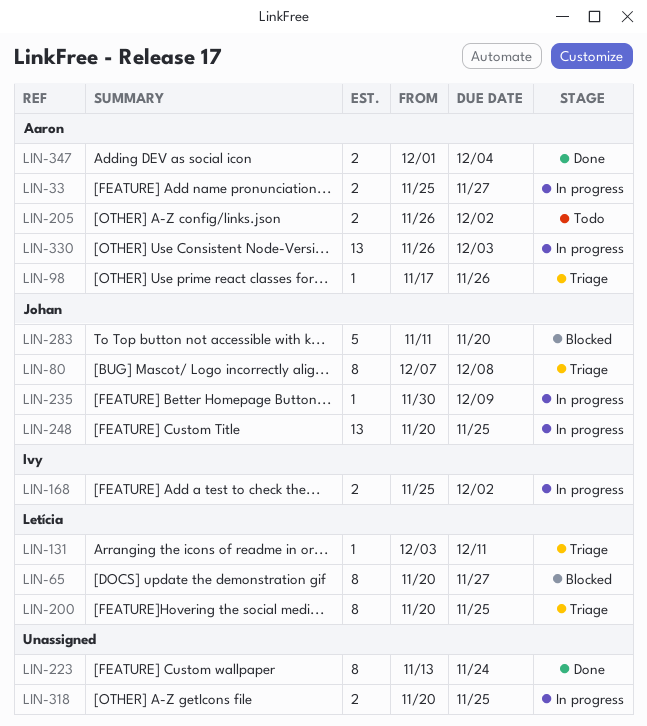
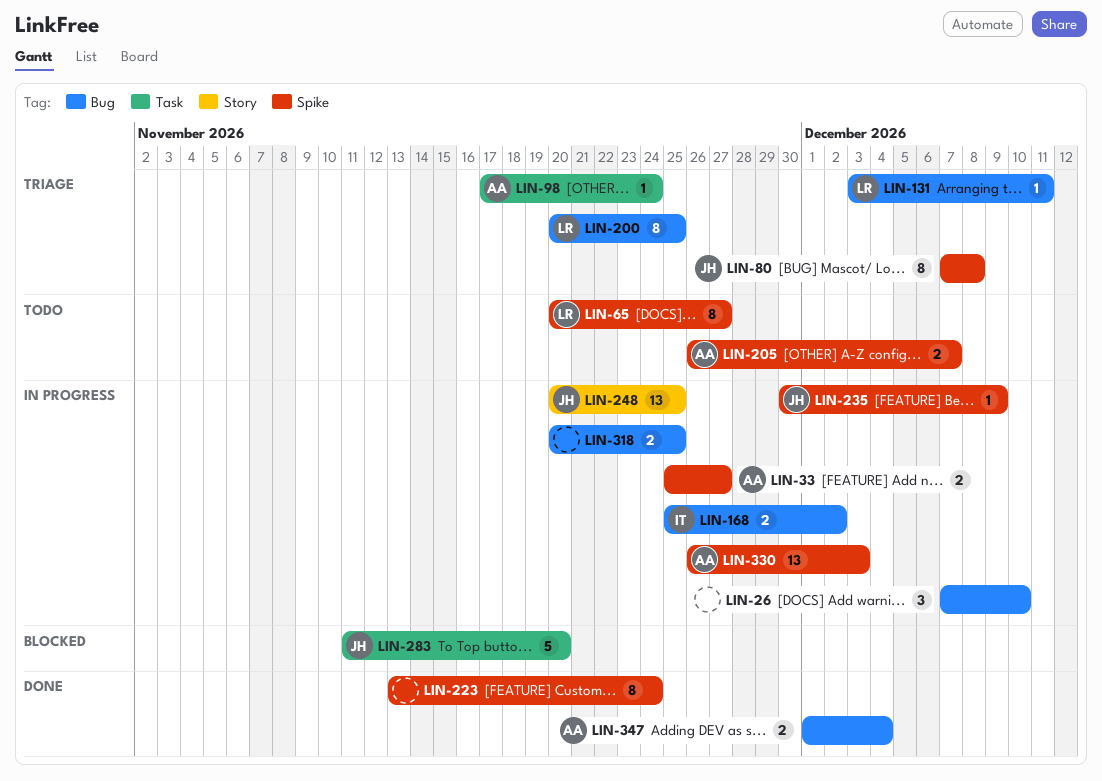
LIN-26: none -> present
LIN-65, status: Blocked -> Todo
LIN-98, due: Nov 26 -> Nov 24
LIN-205, due: Dec 2 -> Dec 7

